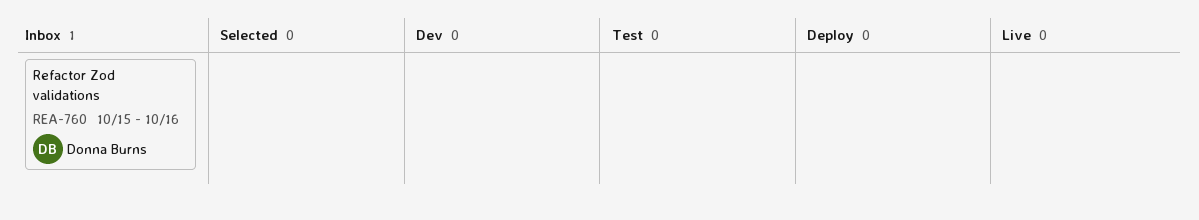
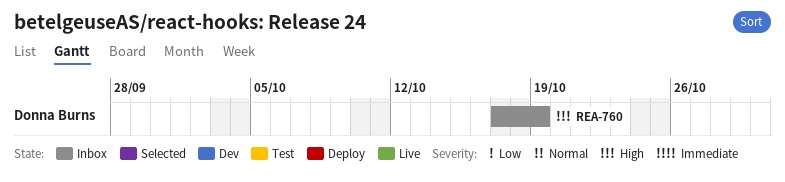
REA-760, start: Oct 15 -> Oct 17
REA-760, due: Oct 16 -> Oct 19

